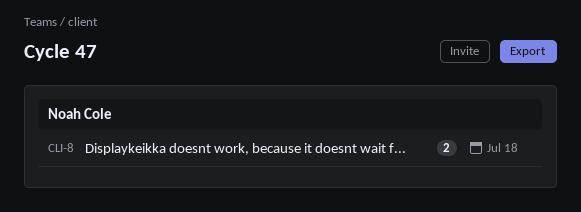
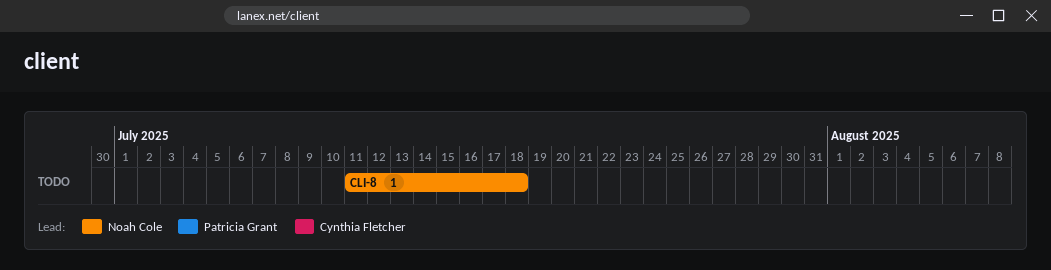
CLI-8, estimate: 2 -> 1

